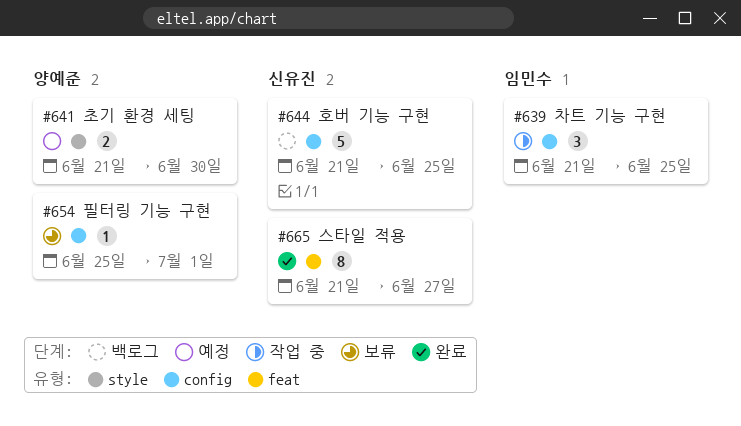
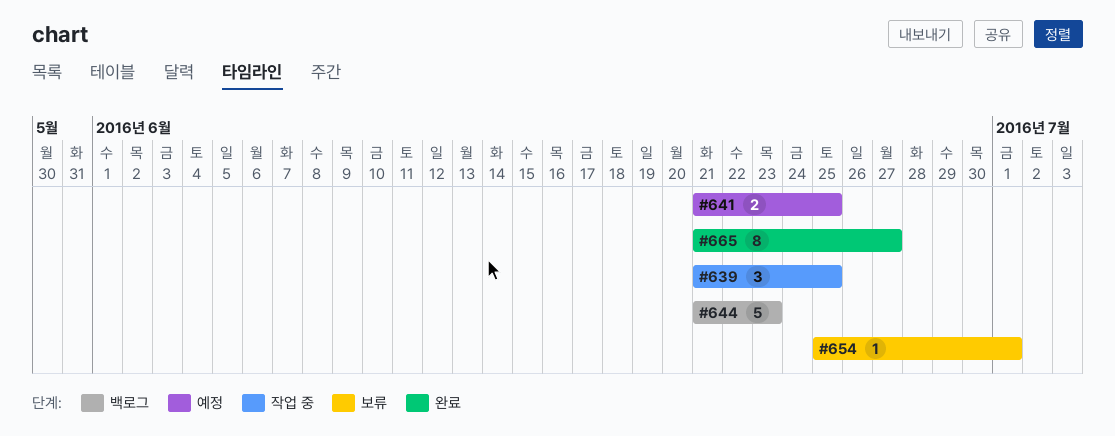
#641, due: Jun 30 -> Jun 25
#644, due: Jun 25 -> Jun 23

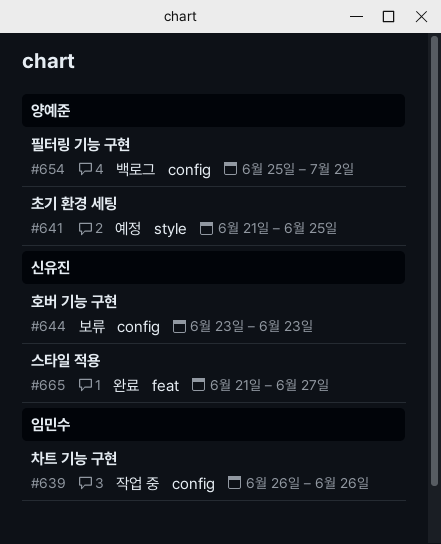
#639, start: Jun 21 -> Jun 26
#639, due: Jun 25 -> Jun 26
#644, status: 백로그 -> 보류
#644, start: Jun 21 -> Jun 23
#654, status: 보류 -> 백로그
#654, due: Jul 1 -> Jul 2

